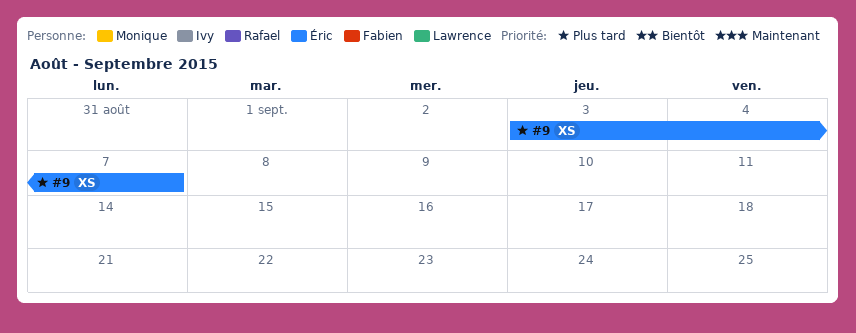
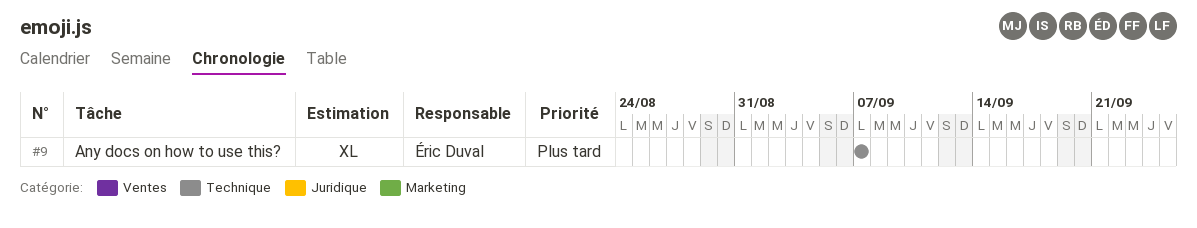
#9, estimate: XS -> XL
#9, start: Sep 3 -> Sep 7

